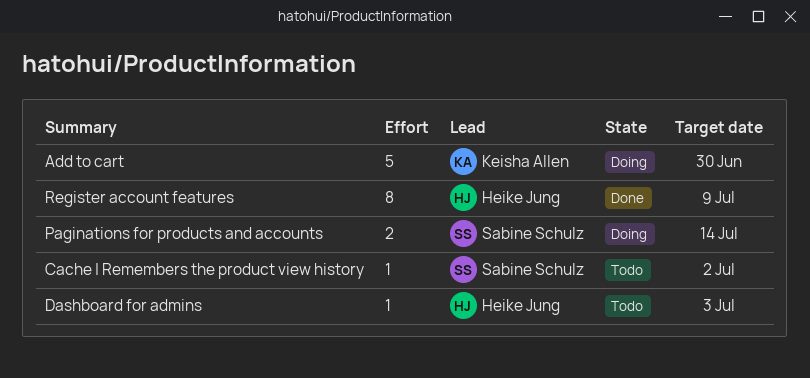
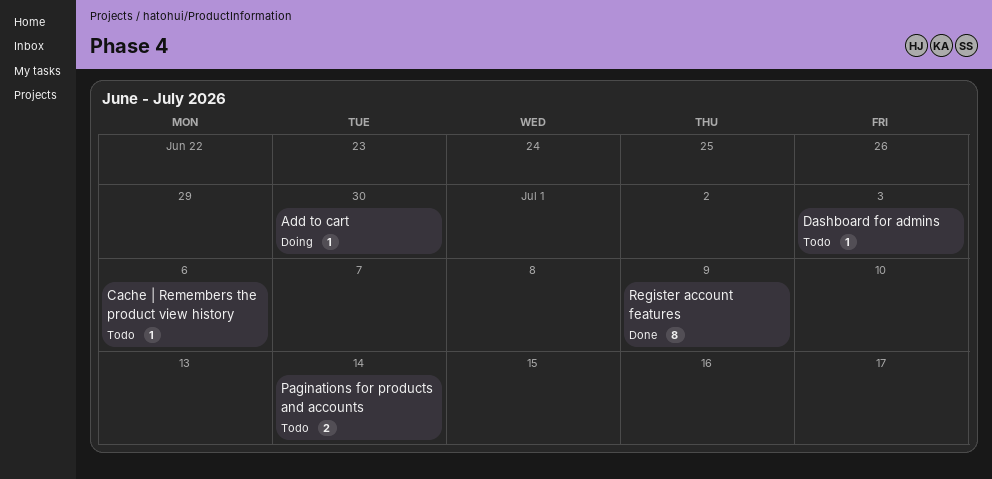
Add to cart, estimate: 5 -> 1
Cache | Remembers the product view history, due: Jul 2 -> Jul 6
Paginations for products and accounts, status: Doing -> Todo

